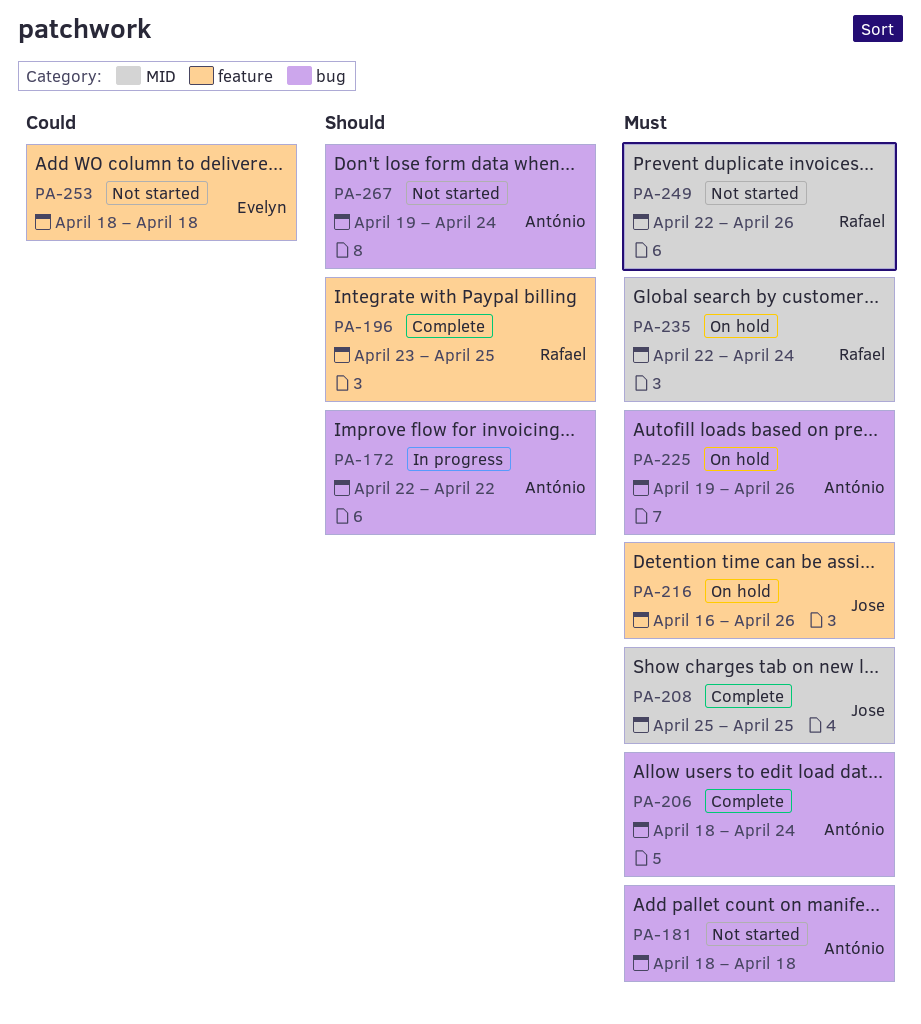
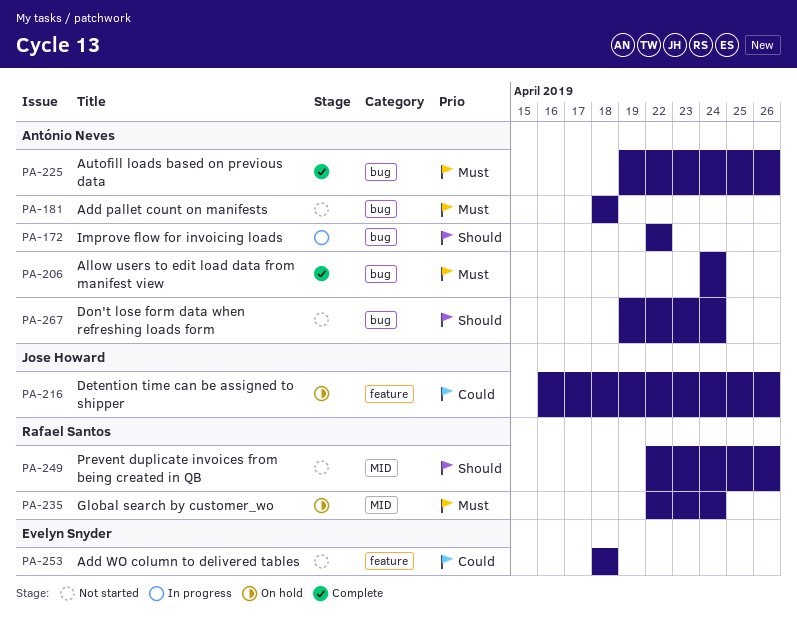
PA-196: present -> none
PA-206, start: Apr 18 -> Apr 24
PA-208: present -> none
PA-216, priority: Must -> Could
PA-225, status: On hold -> Complete
PA-249, priority: Must -> Should

